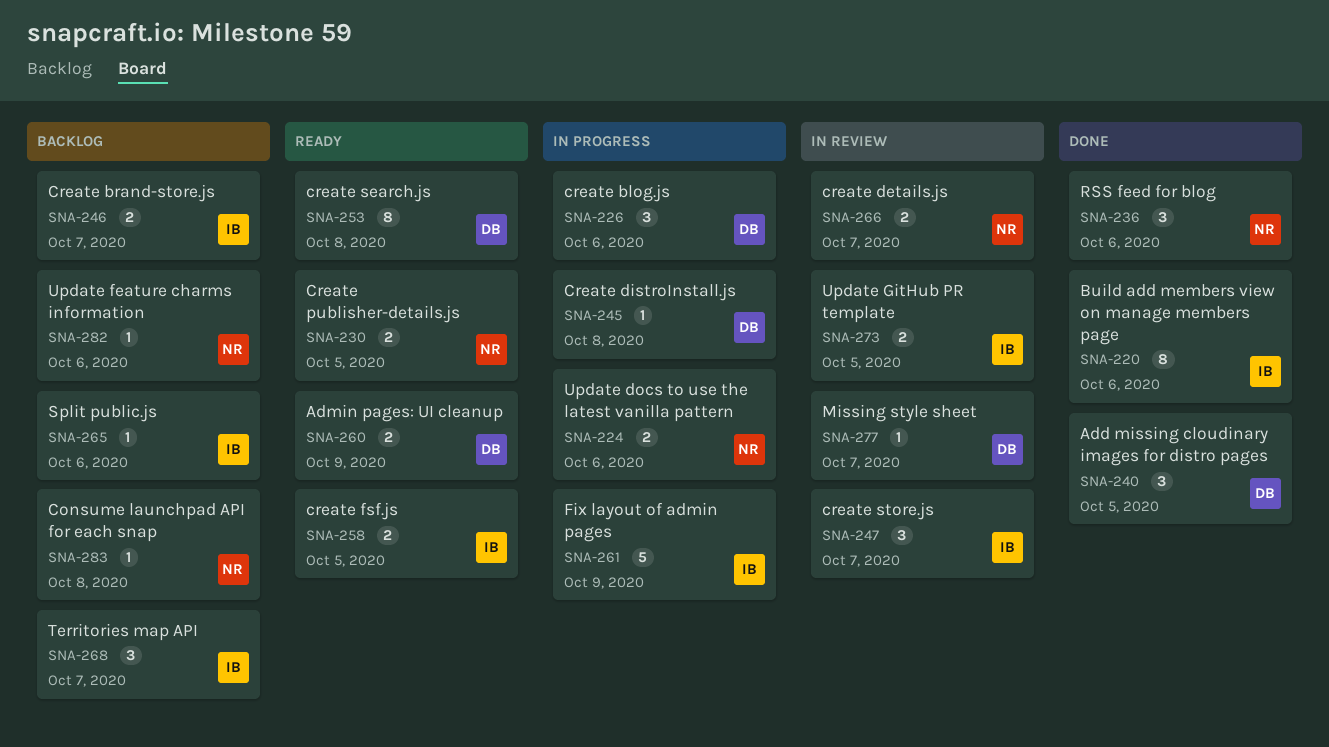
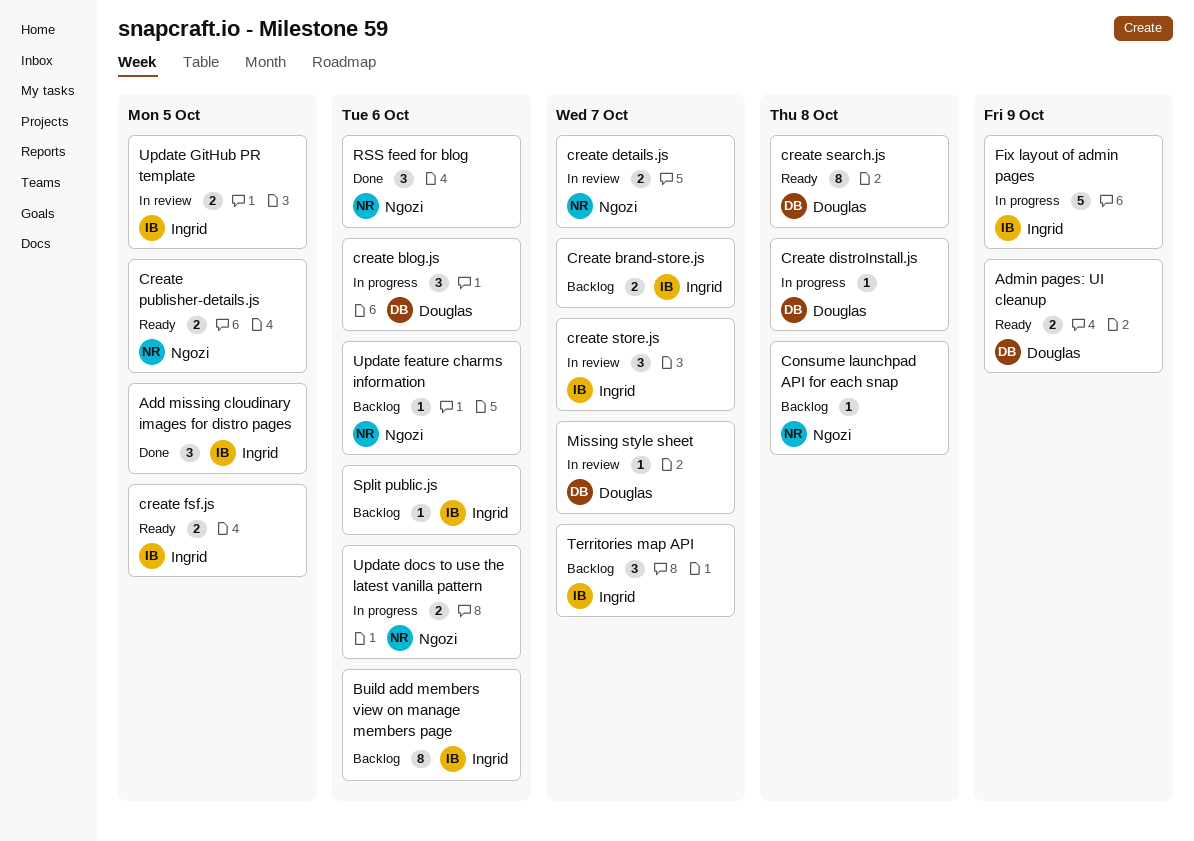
Add missing cloudinary images for distro pages, owner: Douglas -> Ingrid
Build add members view on manage members page, status: Done -> Backlog

